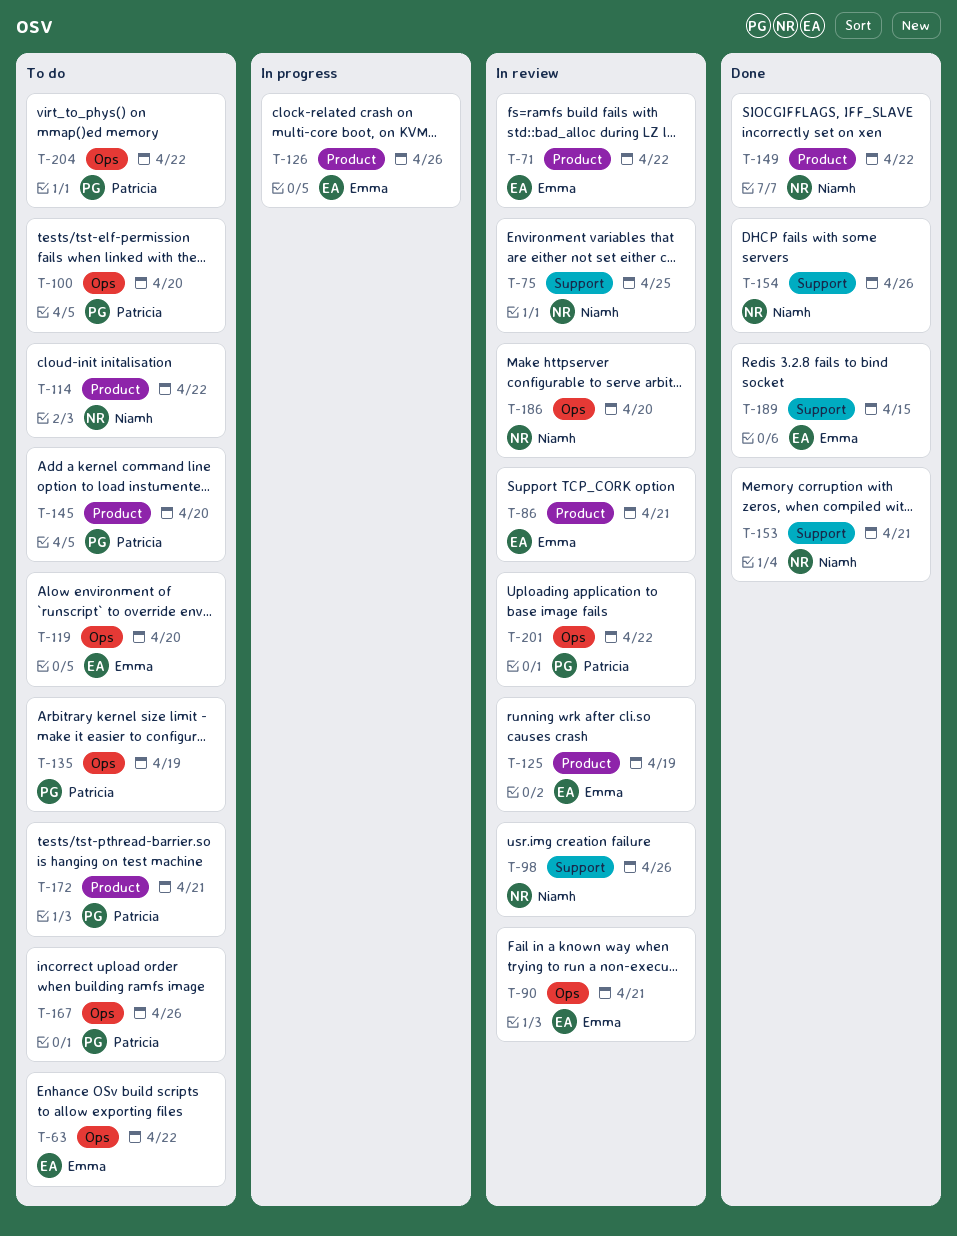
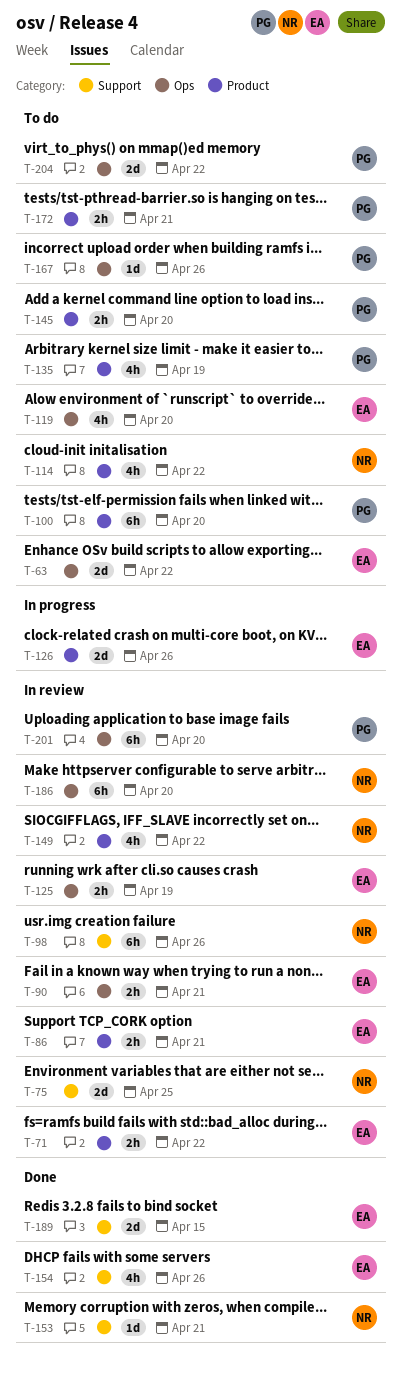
T-100, label: Ops -> Product
T-125, label: Product -> Ops
T-135, label: Ops -> Product
T-149, status: Done -> In review
T-154, owner: Niamh -> Emma
T-201, due: Apr 22 -> Apr 20

